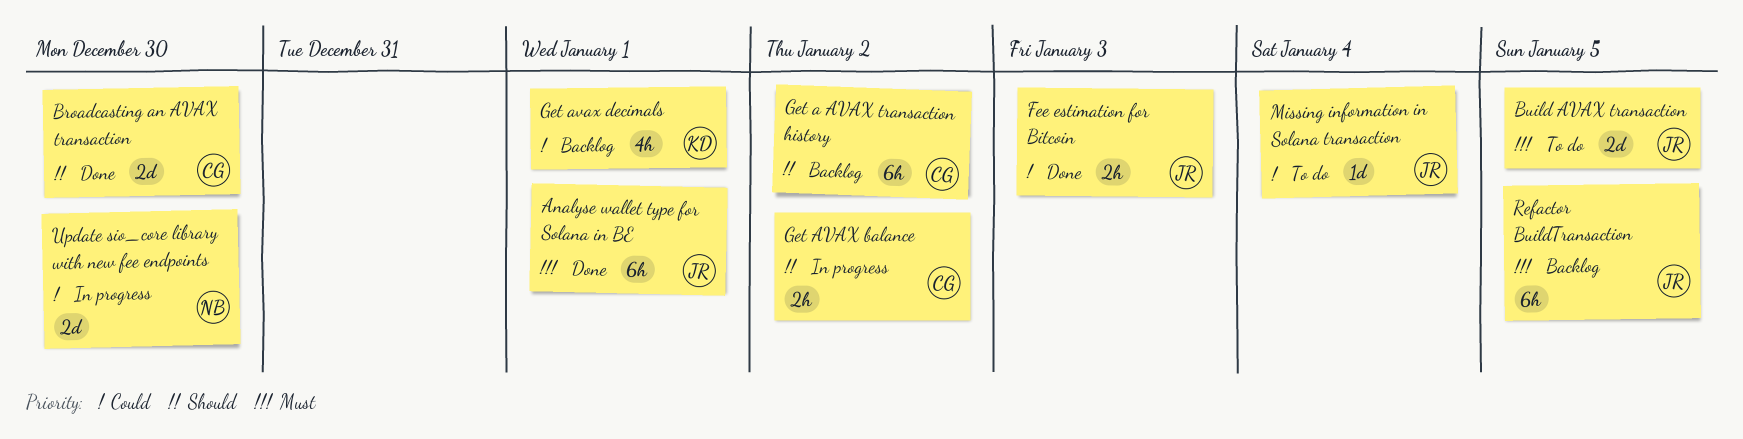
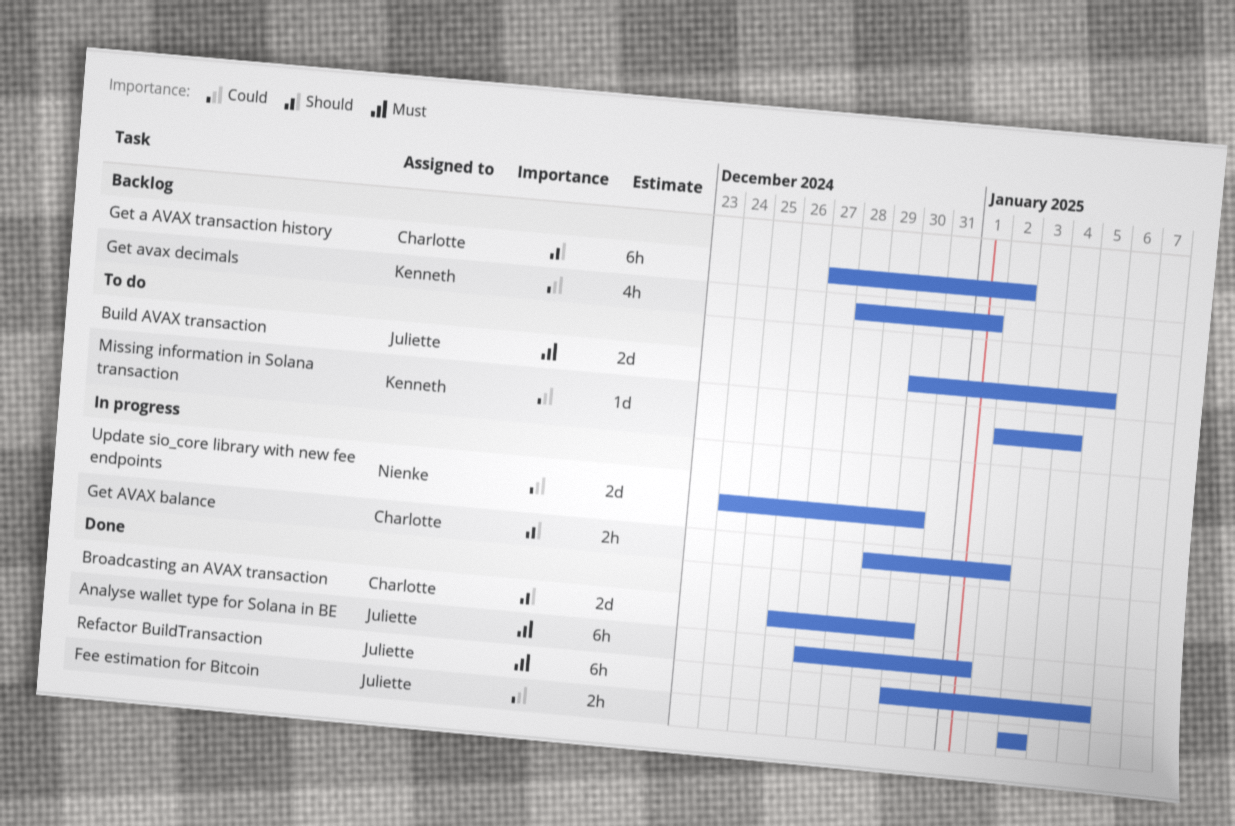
Missing information in Solana transaction, owner: Juliette -> Kenneth
Refactor BuildTransaction, status: Backlog -> Done

